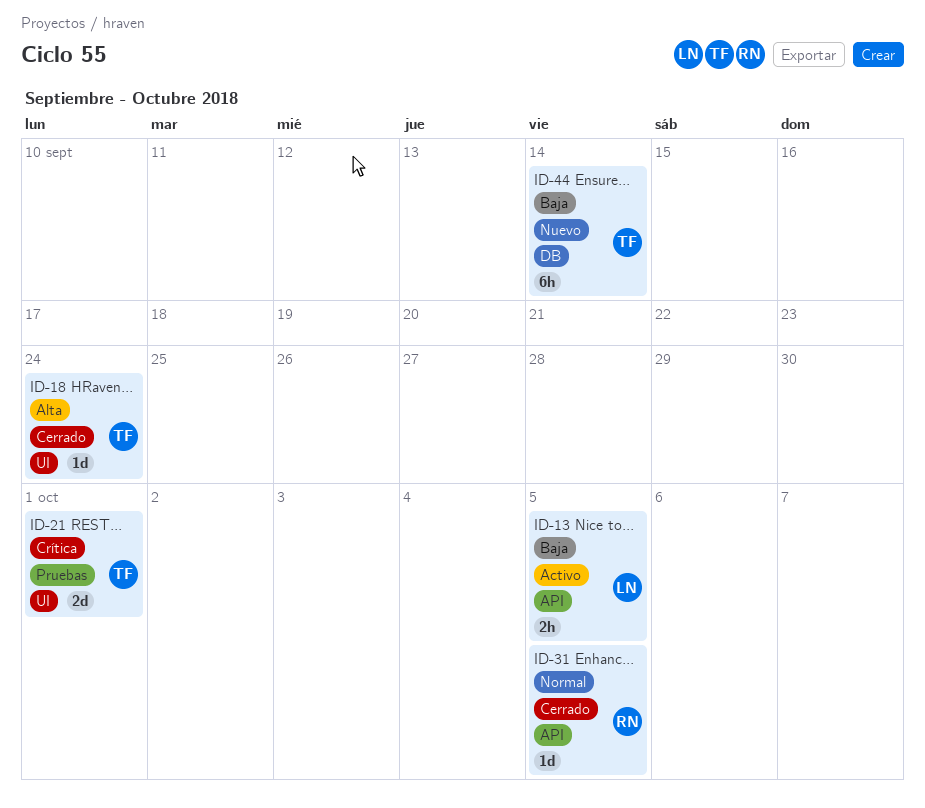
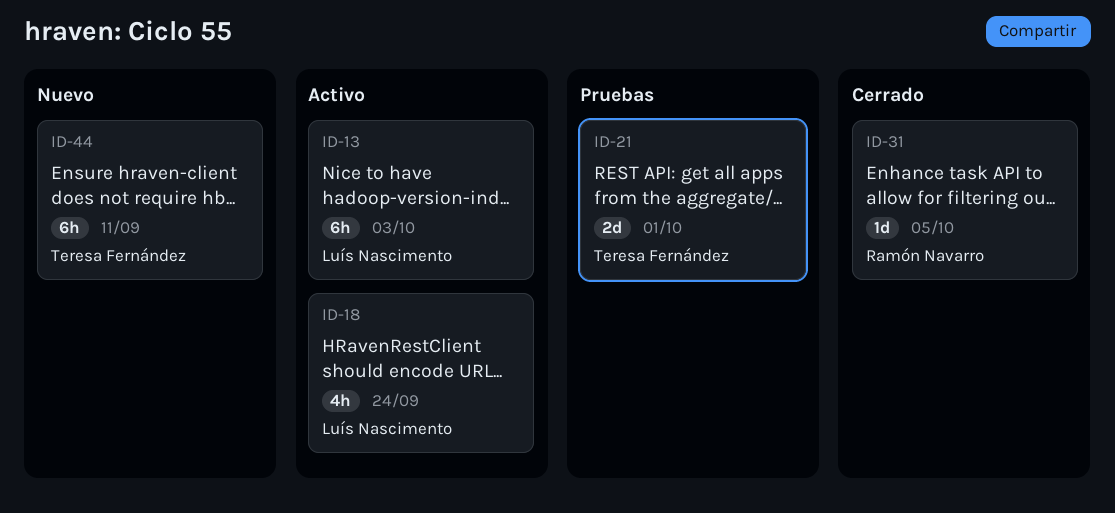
ID-13, estimate: 2h -> 6h
ID-13, due: Oct 5 -> Oct 3
ID-18, status: Cerrado -> Activo
ID-18, owner: Teresa Fernández -> Luís Nascimento
ID-18, estimate: 1d -> 4h
ID-44, due: Sep 14 -> Sep 11

